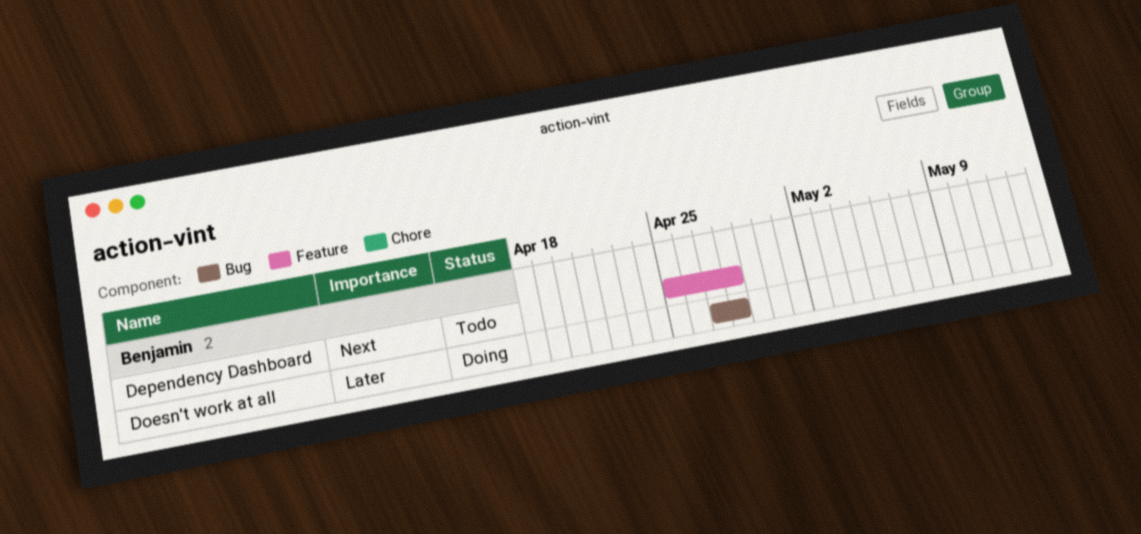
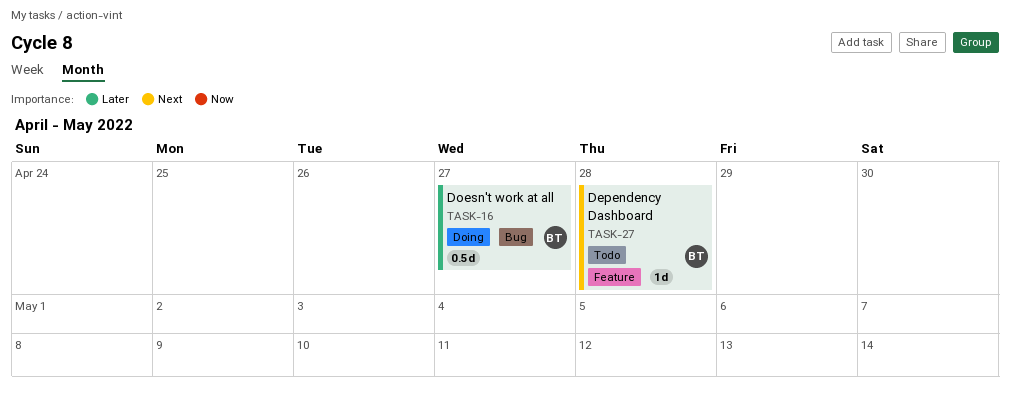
Doesn't work at all, due: Apr 28 -> Apr 27

